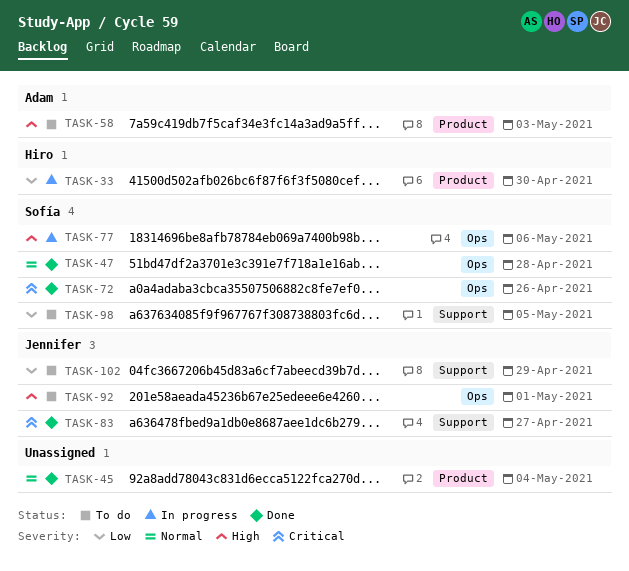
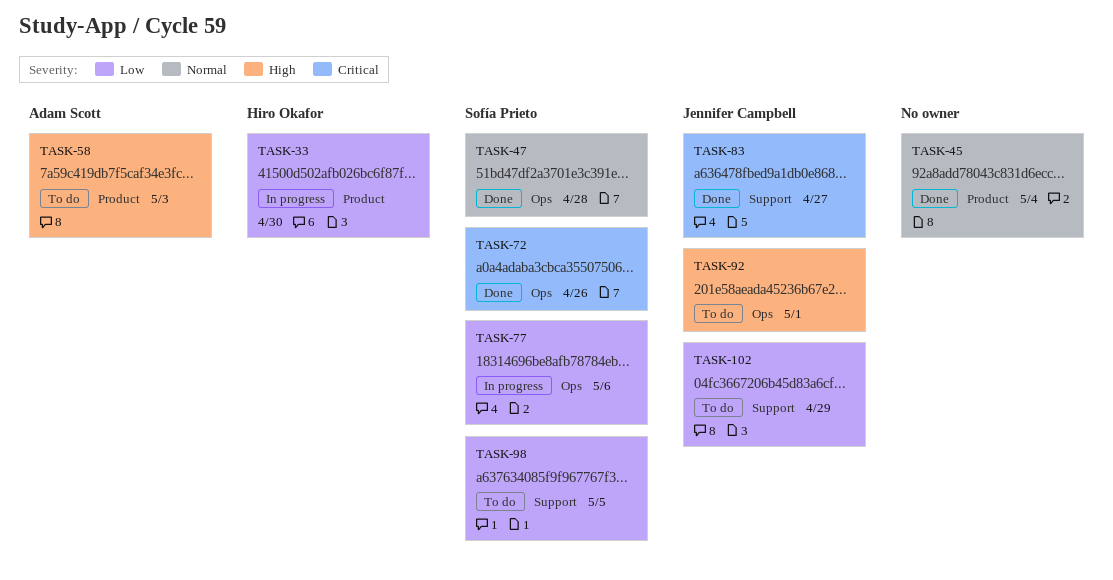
TASK-77, priority: High -> Low

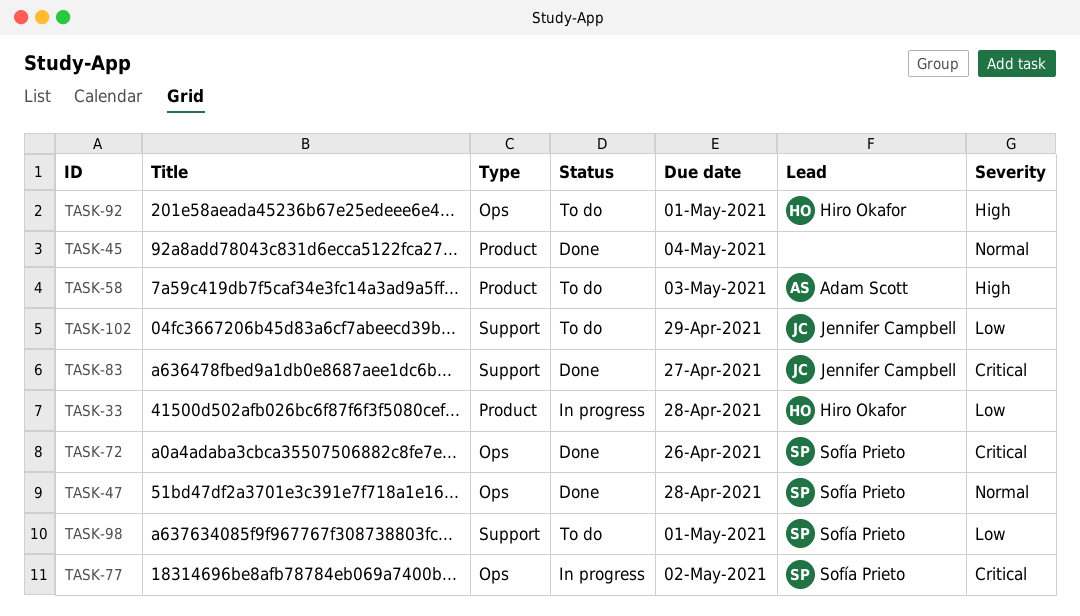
TASK-33, due: Apr 30 -> Apr 28
TASK-77, priority: Low -> Critical
TASK-77, due: May 6 -> May 2
TASK-92, owner: Jennifer Campbell -> Hiro Okafor
TASK-98, due: May 5 -> May 1

